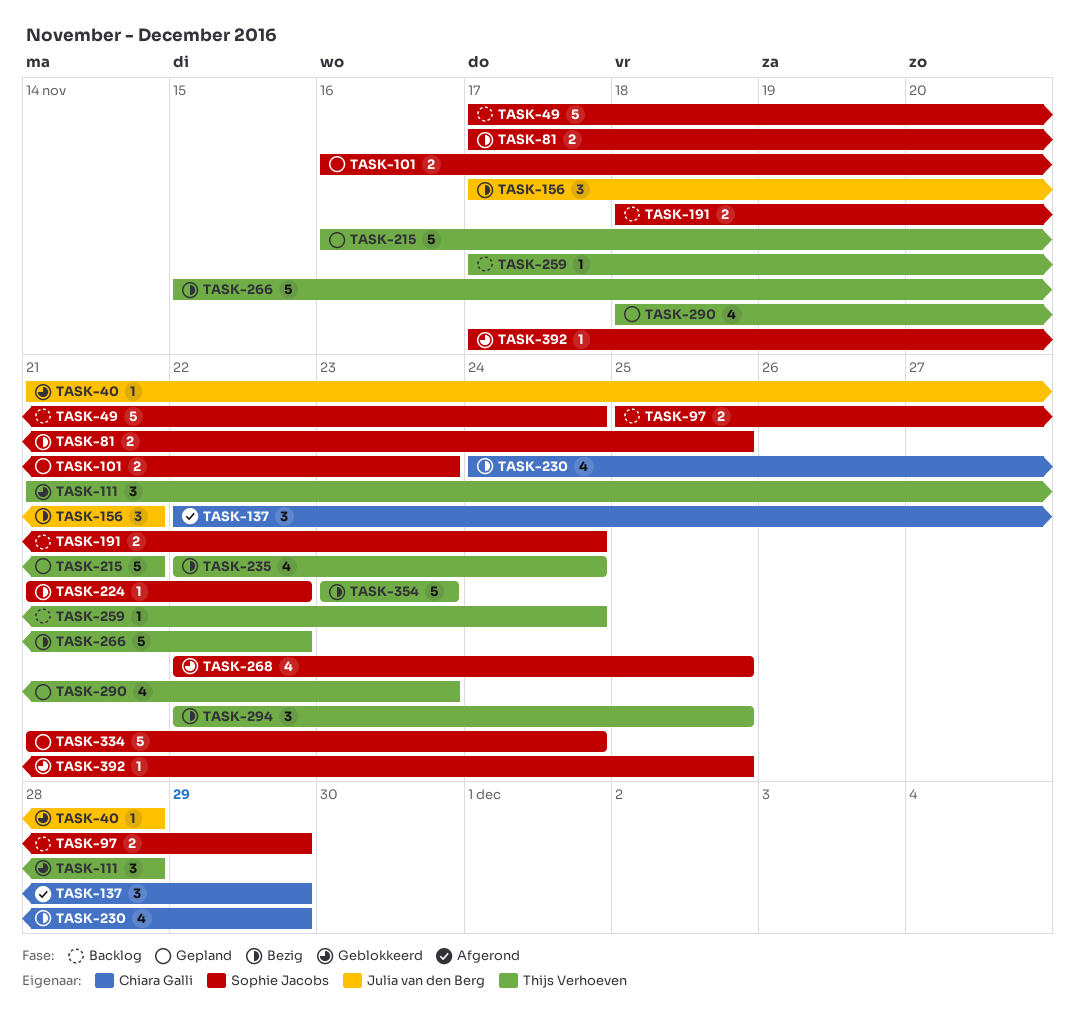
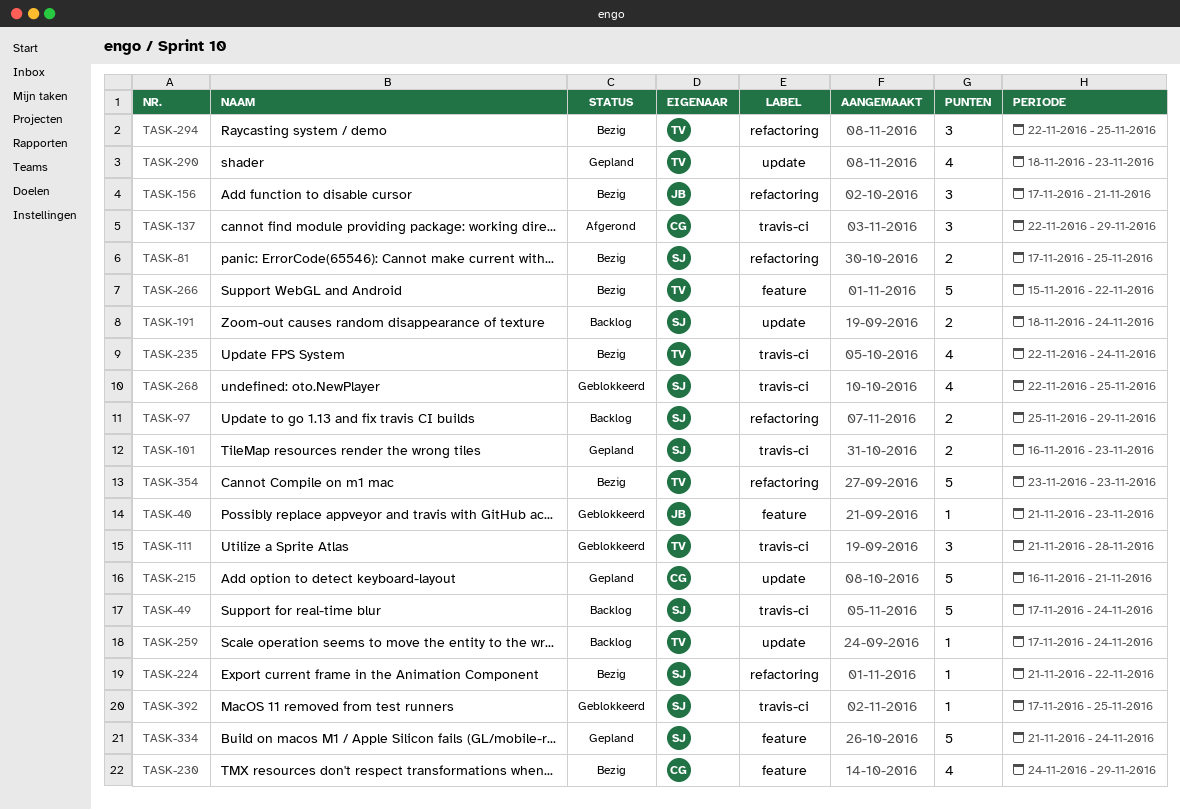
TASK-40, due: Nov 28 -> Nov 23
TASK-215, owner: Thijs Verhoeven -> Chiara Galli

